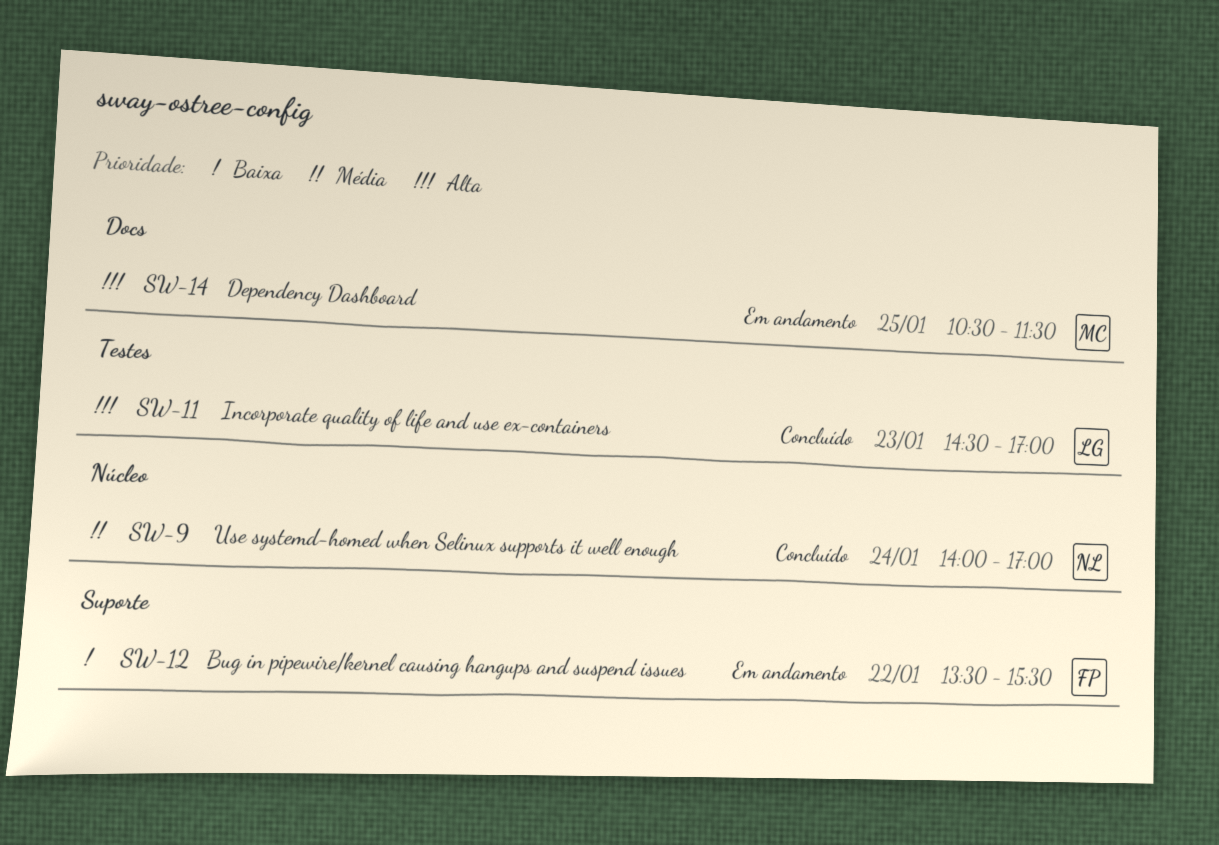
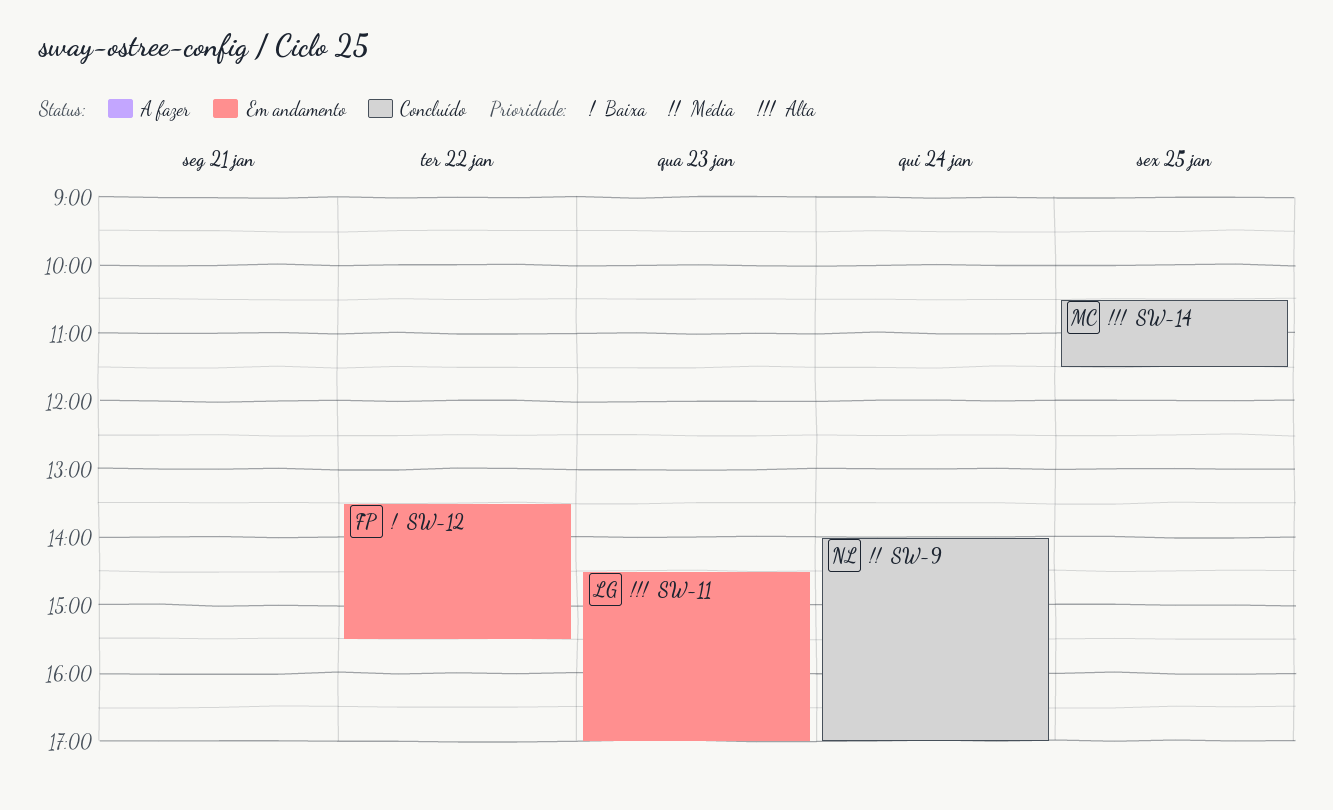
SW-11, status: Concluído -> Em andamento
SW-14, status: Em andamento -> Concluído

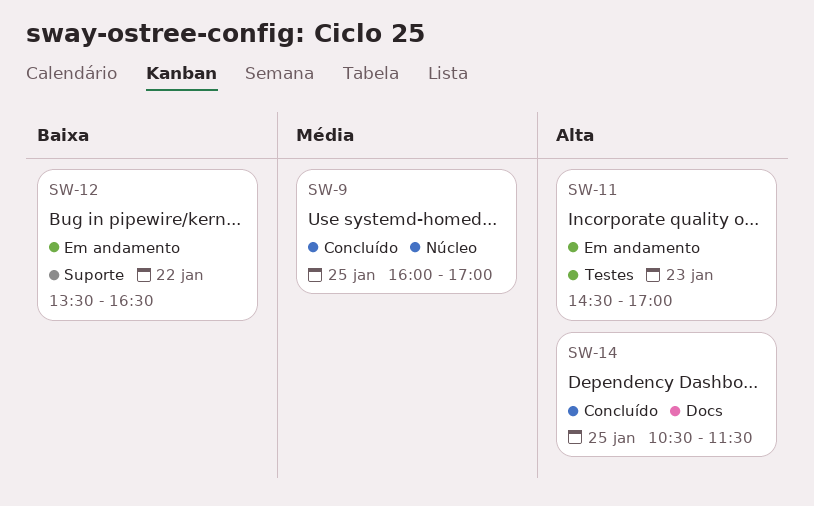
SW-9, day: Jan 24 -> Jan 25
SW-9, begins: 14:00 -> 16:00
SW-12, ends: 15:30 -> 16:30

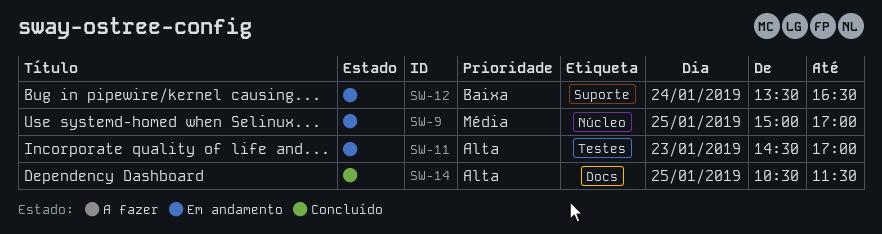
SW-9, status: Concluído -> Em andamento
SW-9, begins: 16:00 -> 15:00
SW-12, day: Jan 22 -> Jan 24

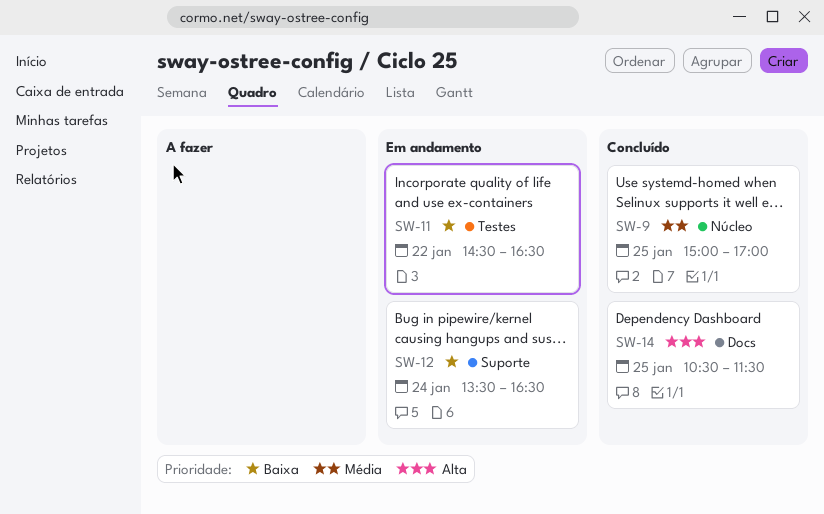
SW-9, status: Em andamento -> Concluído
SW-11, priority: Alta -> Baixa
SW-11, day: Jan 23 -> Jan 22
SW-11, ends: 17:00 -> 16:30

